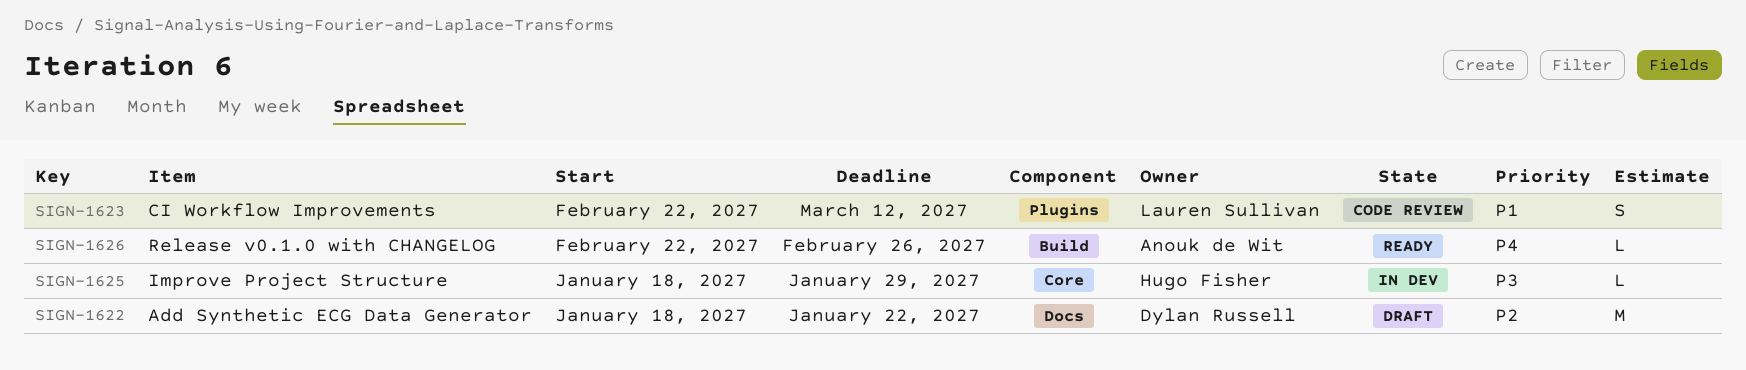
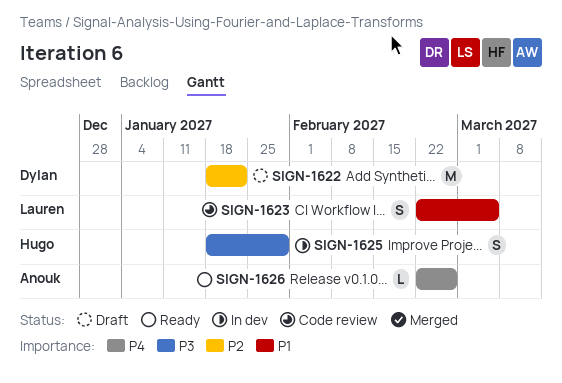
SIGN-1623, due: Mar 12 -> Mar 5
SIGN-1625, estimate: L -> S

